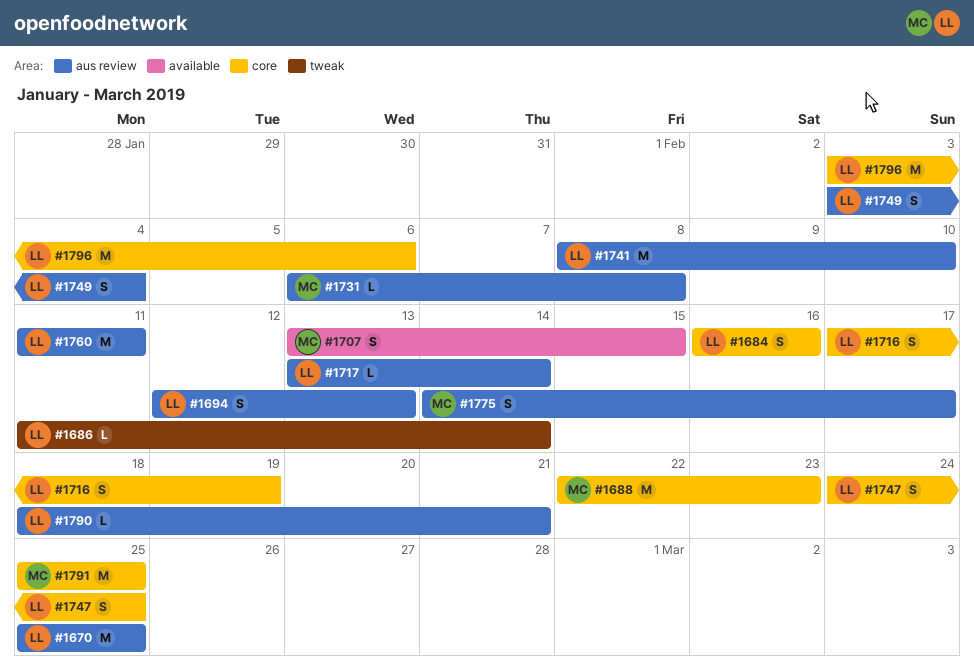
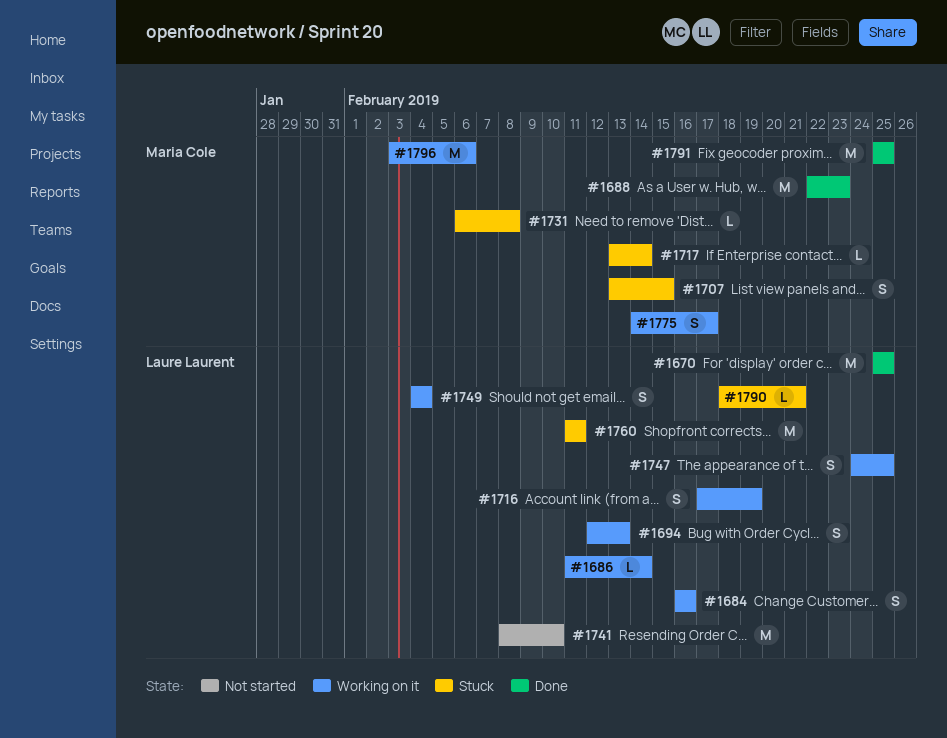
#1717, owner: Laure Laurent -> Maria Cole
#1749, start: Feb 3 -> Feb 4
#1796, owner: Laure Laurent -> Maria Cole

